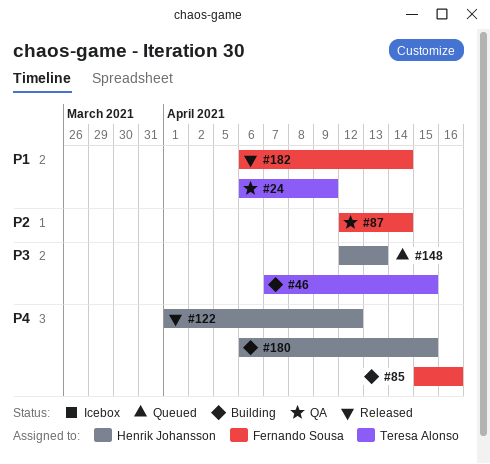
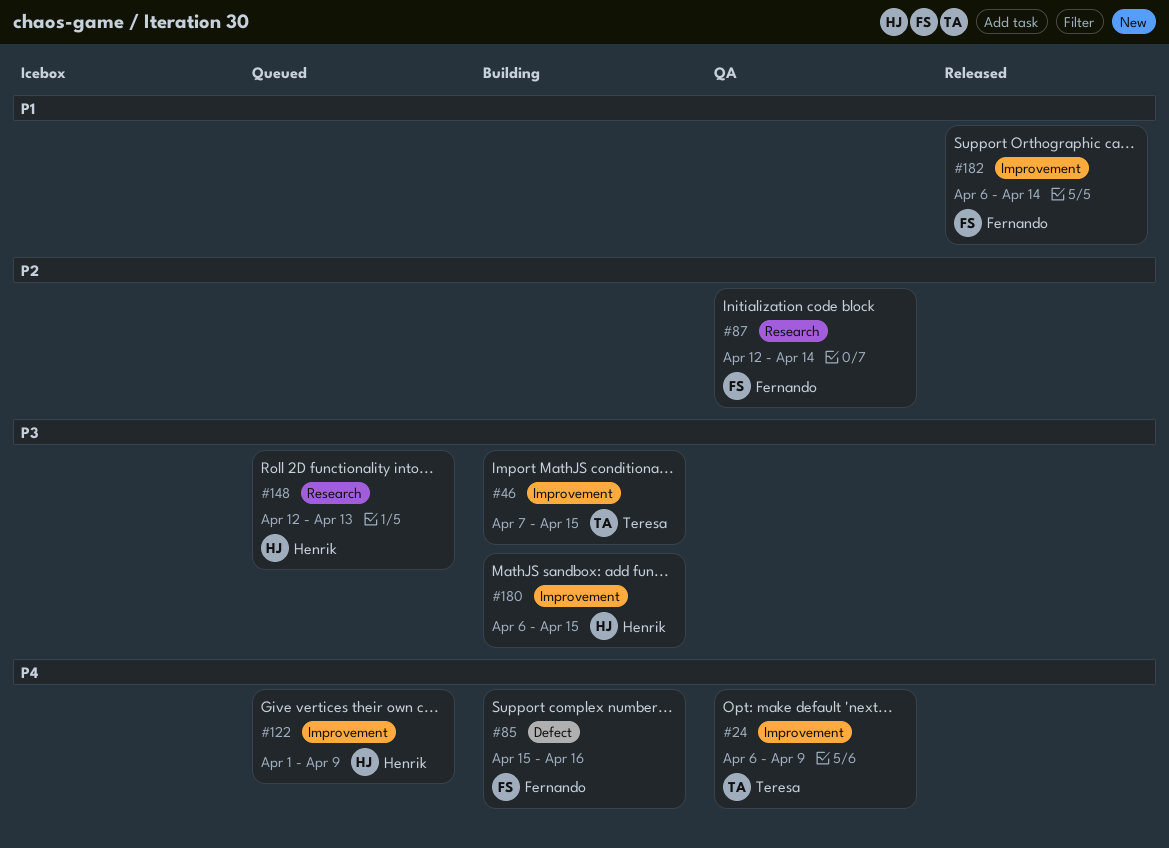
#24, priority: P1 -> P4
#122, status: Released -> Queued
#122, due: Apr 12 -> Apr 9
#180, priority: P4 -> P3

